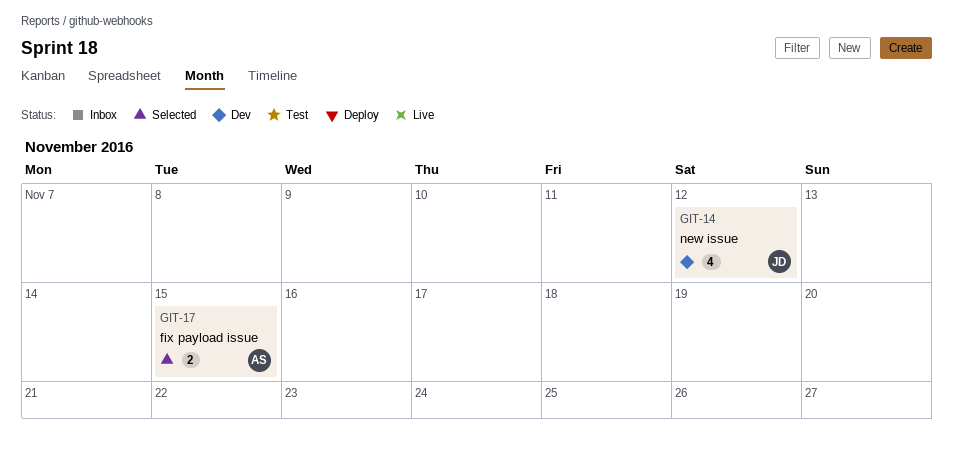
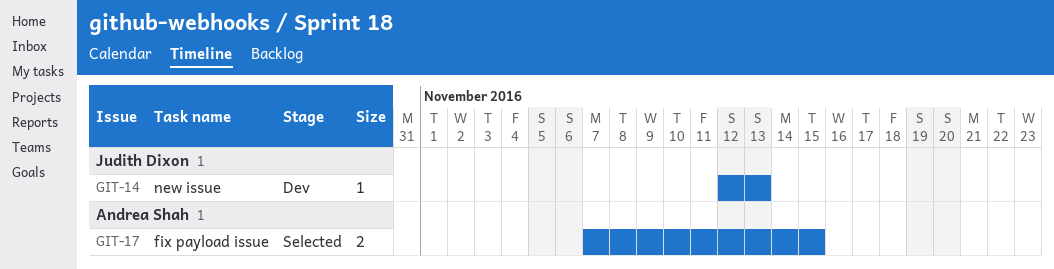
GIT-14, estimate: 4 -> 1
GIT-14, due: Nov 12 -> Nov 13

